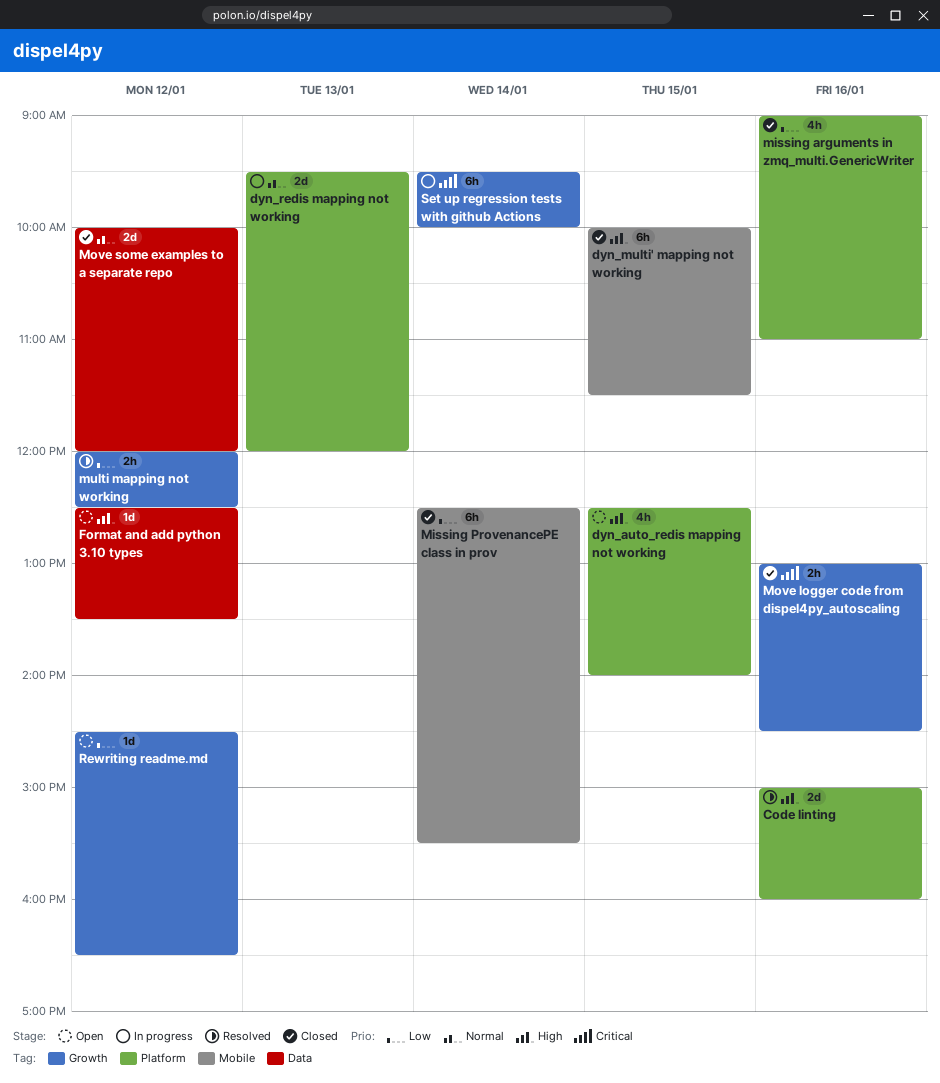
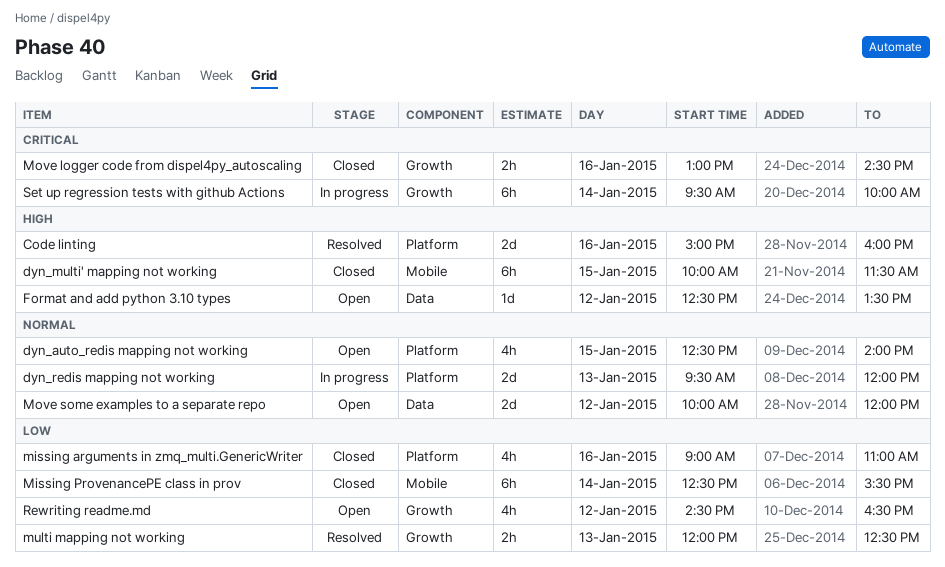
dyn_auto_redis mapping not working, priority: High -> Normal
Move some examples to a separate repo, status: Closed -> Open
multi mapping not working, day: Jan 12 -> Jan 13
Rewriting readme.md, estimate: 1d -> 4h

